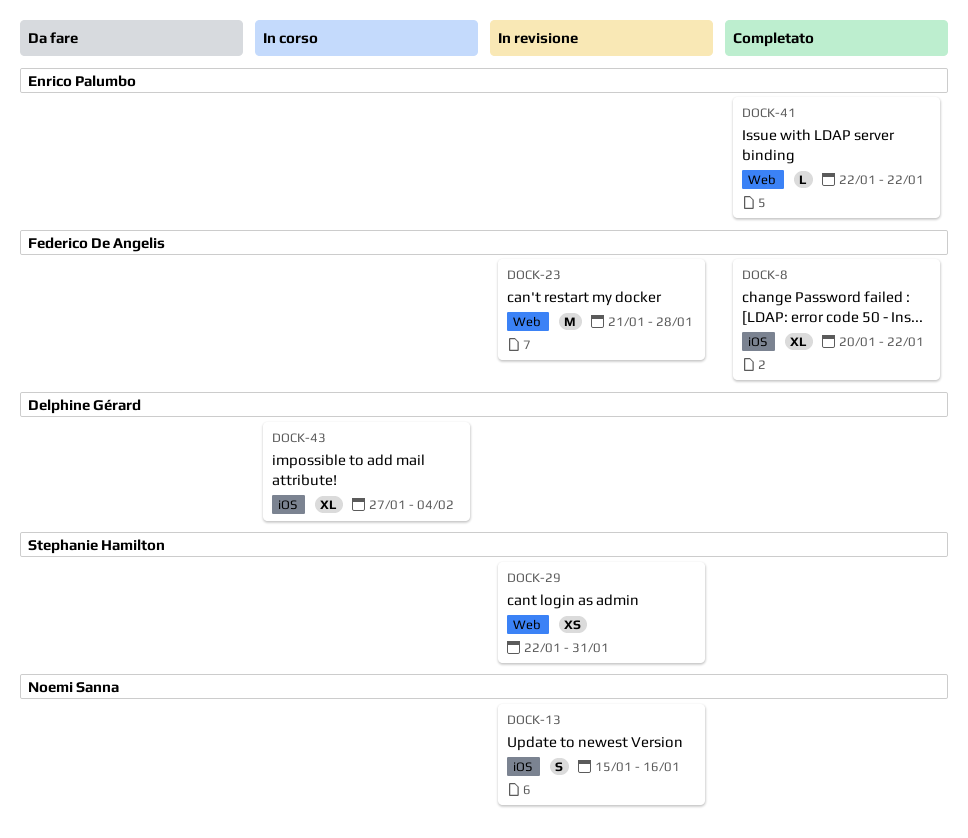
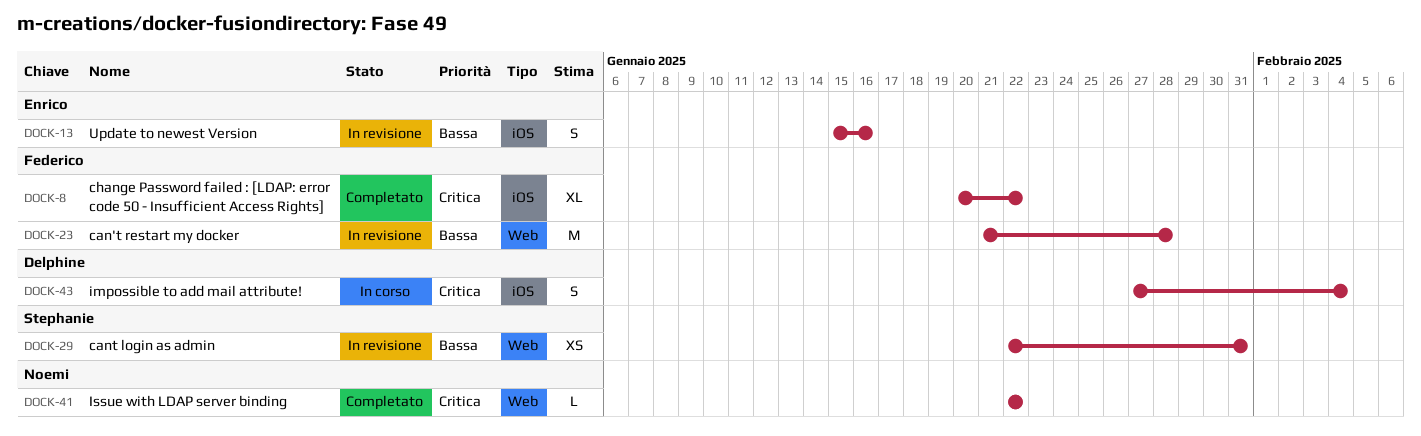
DOCK-13, owner: Noemi Sanna -> Enrico Palumbo
DOCK-41, owner: Enrico Palumbo -> Noemi Sanna
DOCK-43, estimate: XL -> S

